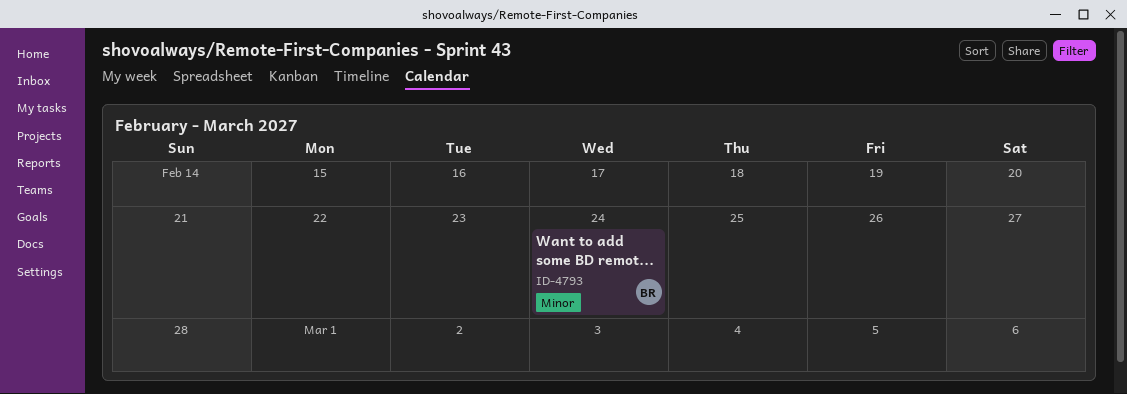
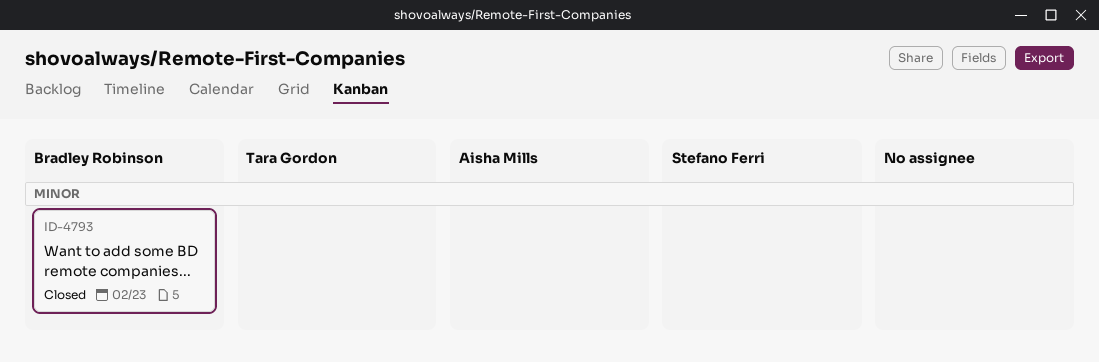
ID-4793, due: Feb 24 -> Feb 23

